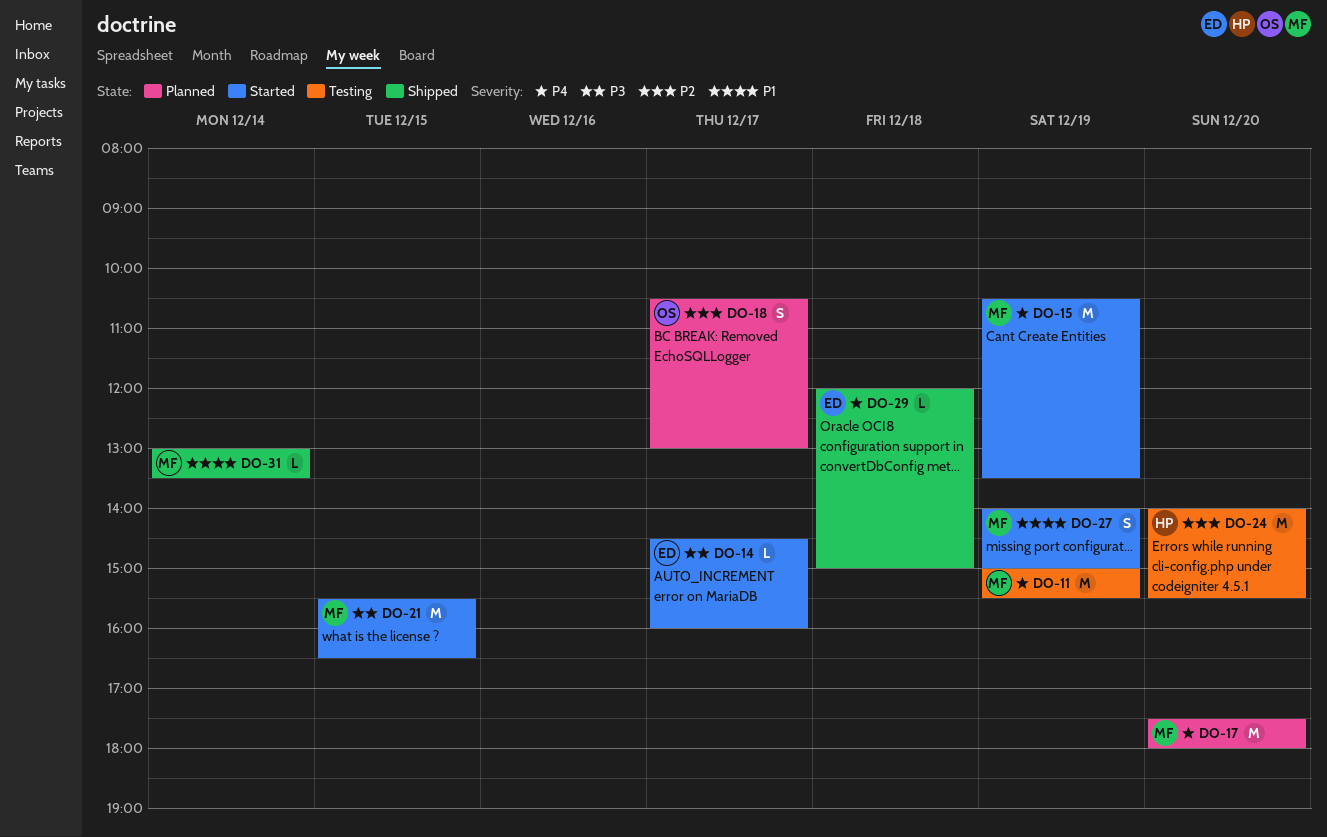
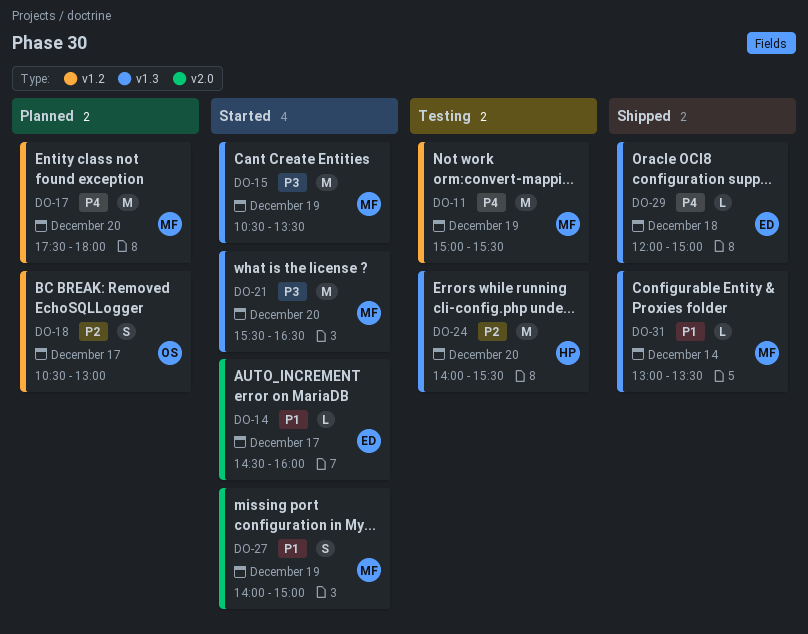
DO-14, priority: P3 -> P1
DO-15, priority: P4 -> P3
DO-21, day: Dec 15 -> Dec 20

